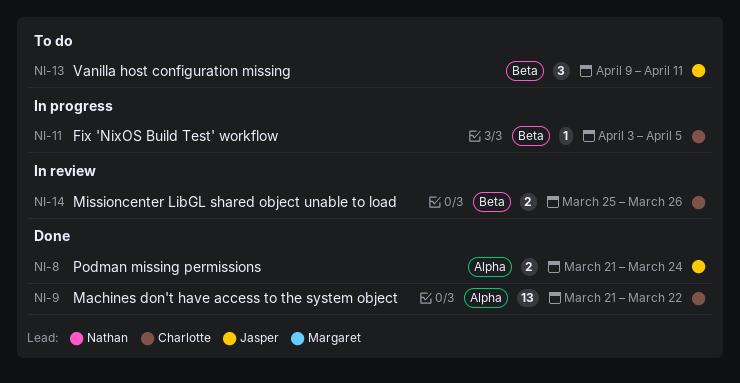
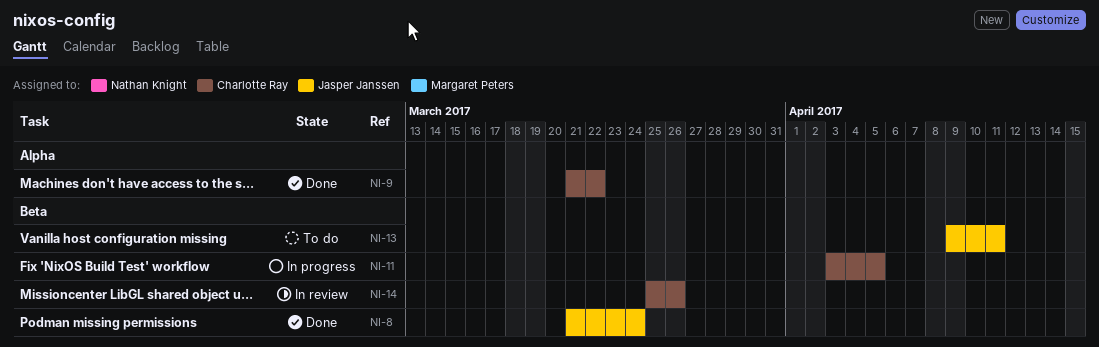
NI-8, label: Alpha -> Beta

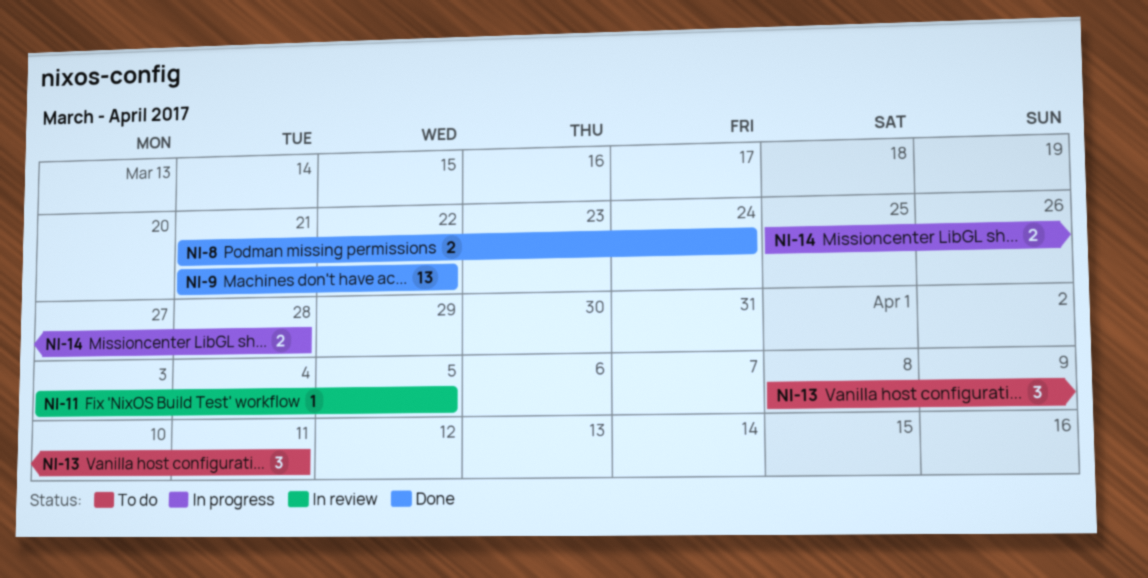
NI-11, status: In progress -> In review
NI-13, start: Apr 9 -> Apr 8
NI-14, status: In review -> In progress
NI-14, due: Mar 26 -> Mar 28

